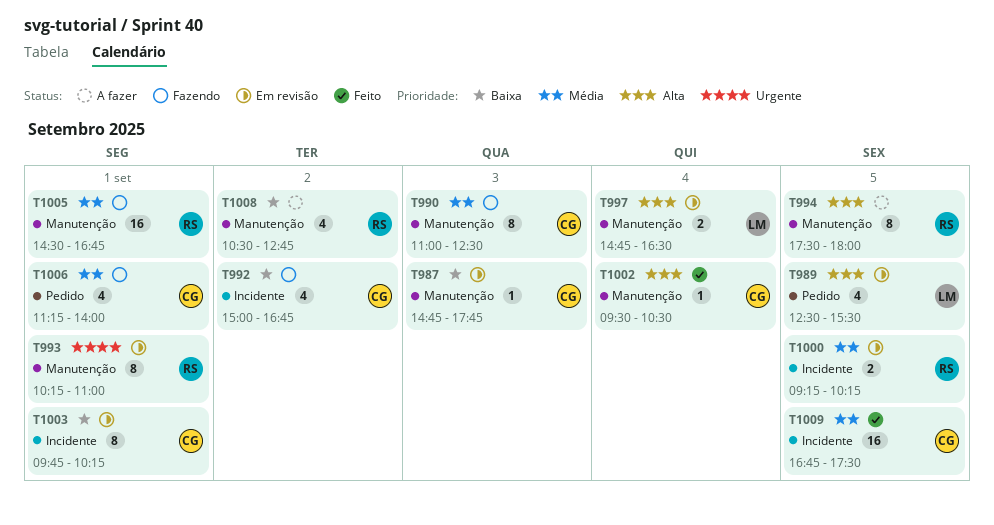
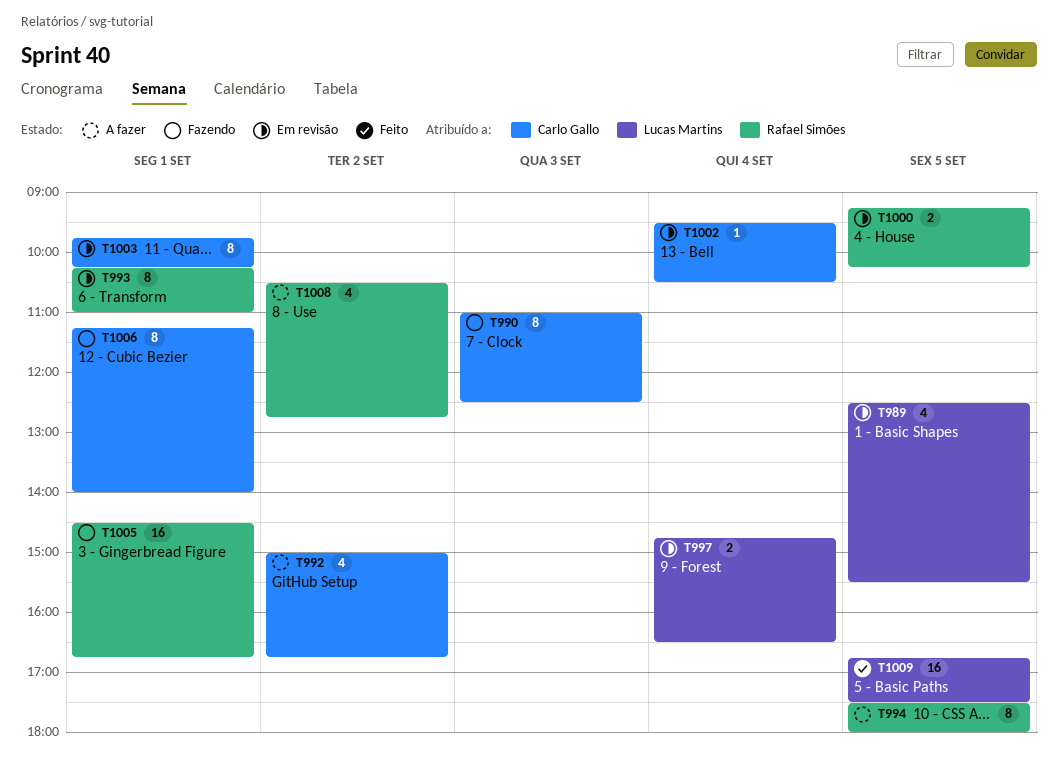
T987: present -> none
T992, status: Fazendo -> A fazer
T1002, status: Feito -> Em revisão
T1006, estimate: 4 -> 8
T1009, owner: Carlo Gallo -> Lucas Martins

